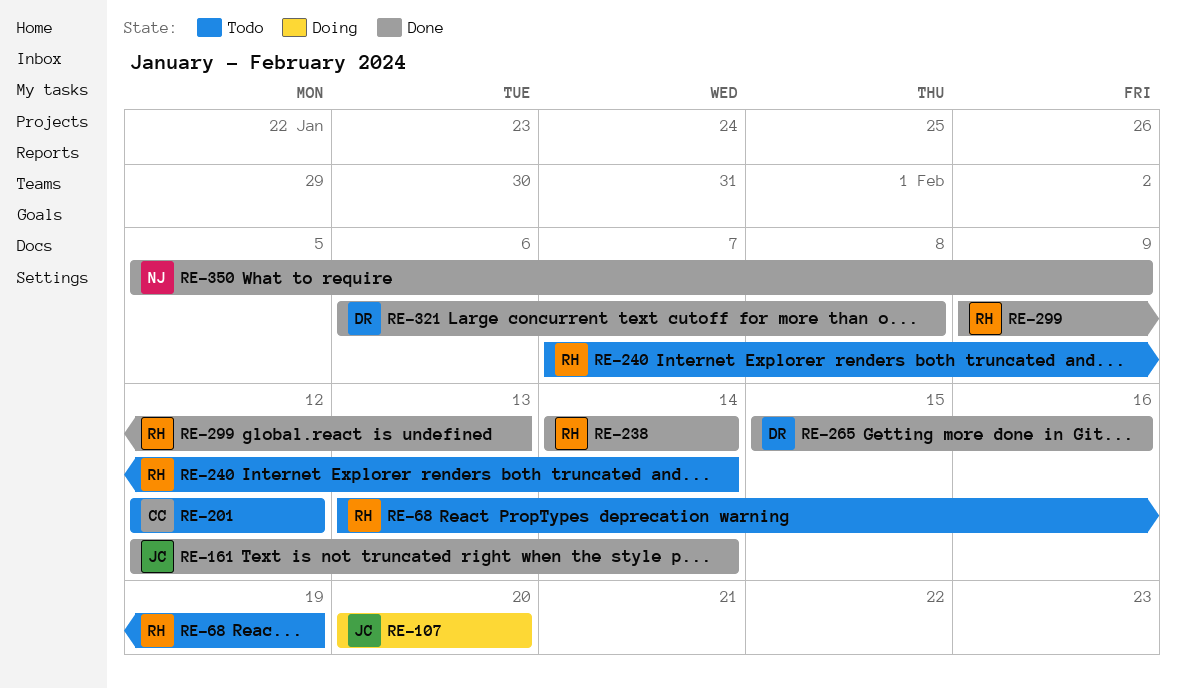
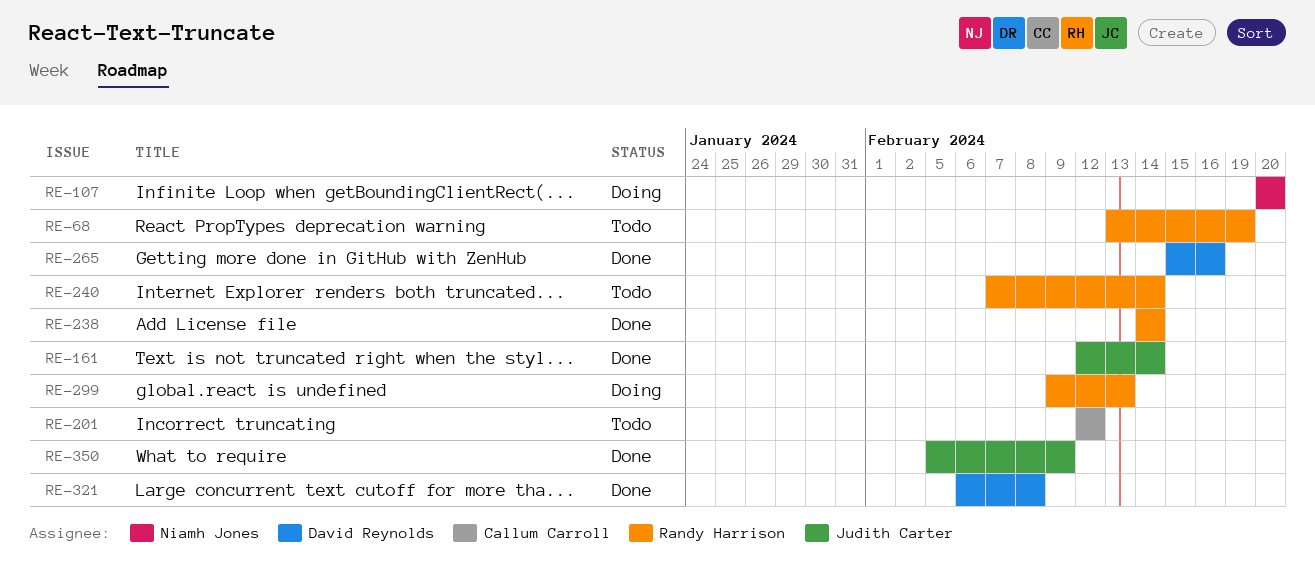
RE-107, owner: Judith Carter -> Niamh Jones
RE-299, status: Done -> Doing
RE-350, owner: Niamh Jones -> Judith Carter

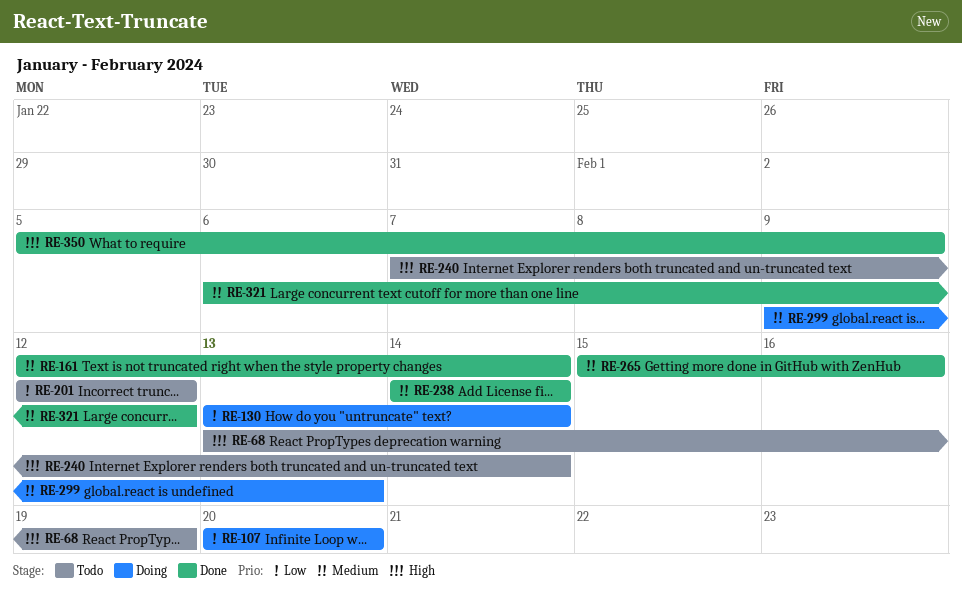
RE-130: none -> present
RE-321, due: Feb 8 -> Feb 12

